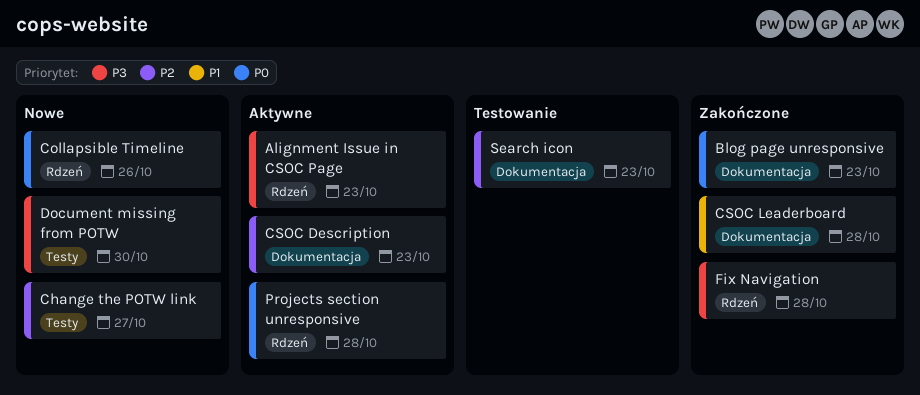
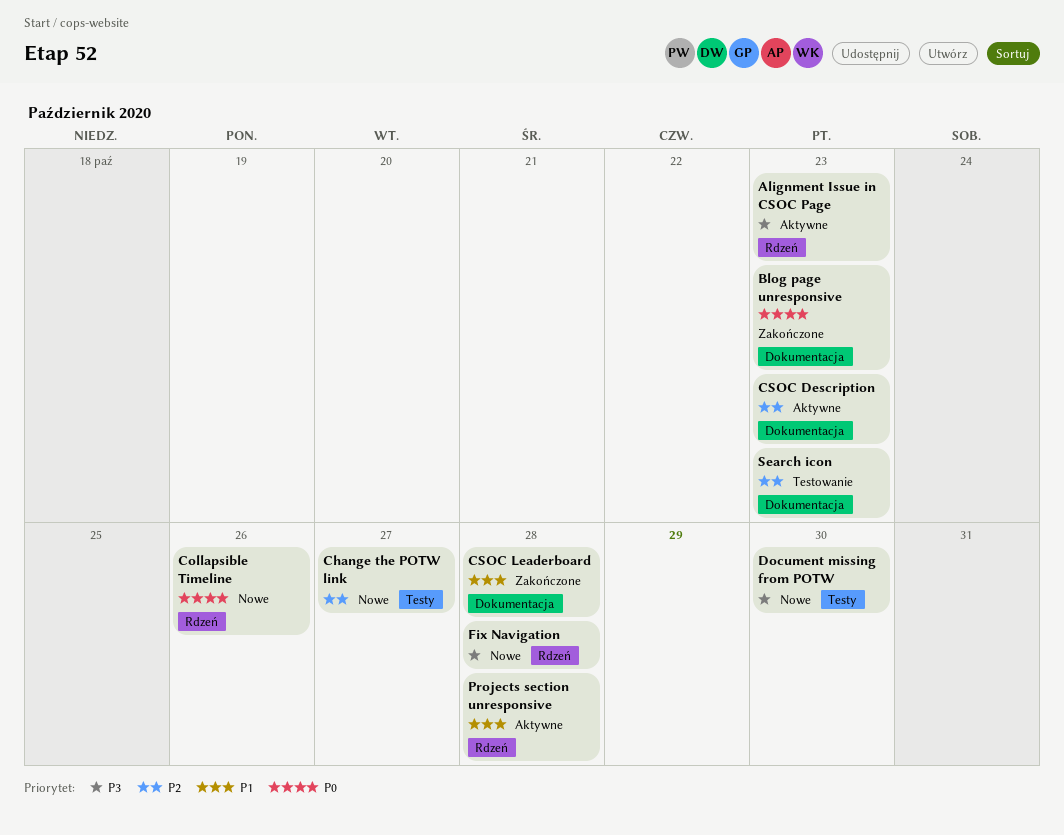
Fix Navigation, status: Zakończone -> Nowe
Projects section unresponsive, priority: P0 -> P1

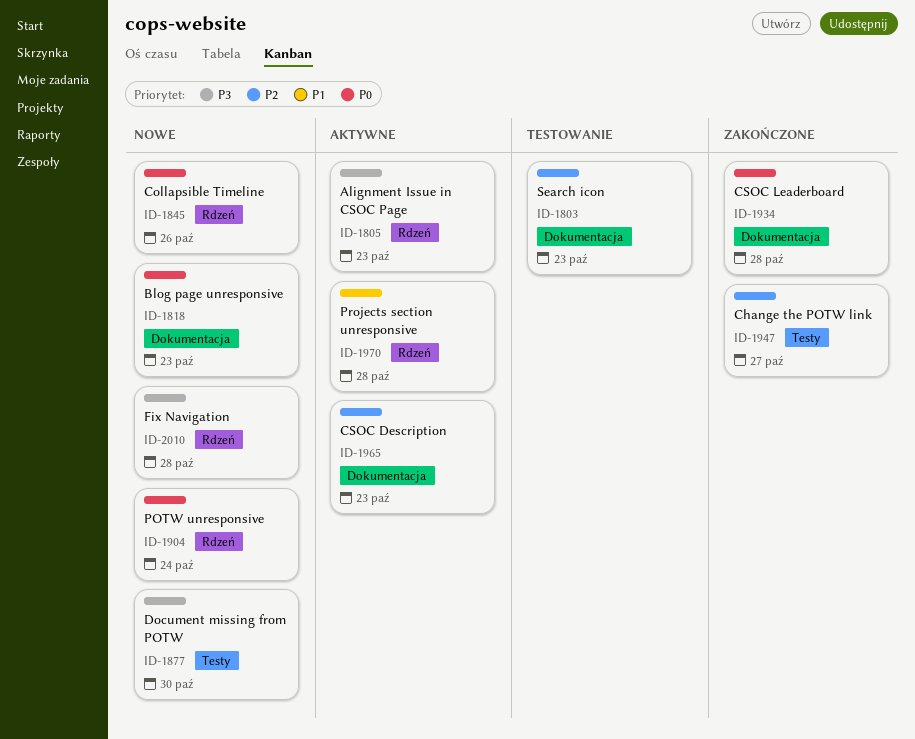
Blog page unresponsive, status: Zakończone -> Nowe
Change the POTW link, status: Nowe -> Zakończone
CSOC Leaderboard, priority: P1 -> P0
POTW unresponsive: none -> present

